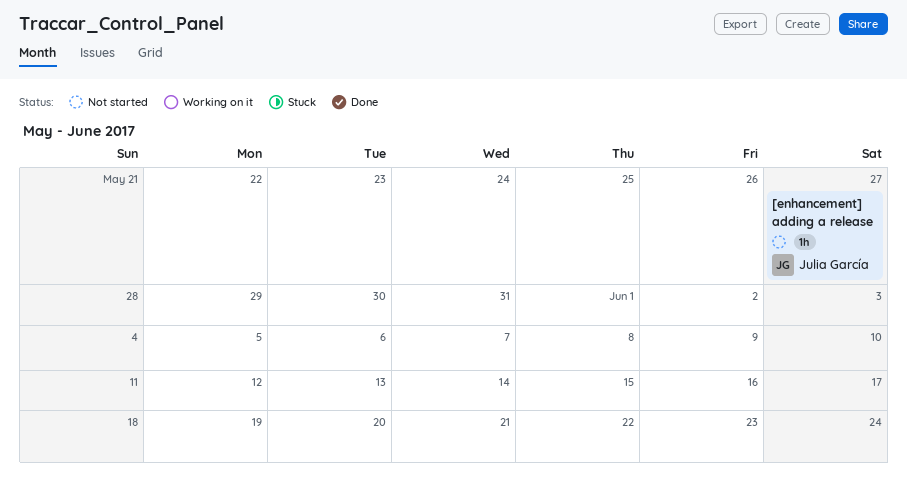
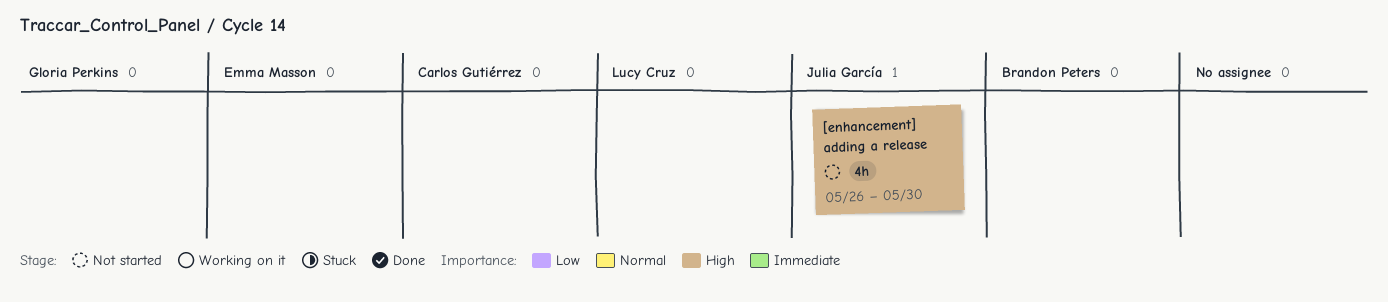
[enhancement] adding a release, estimate: 1h -> 4h
[enhancement] adding a release, due: May 27 -> May 30

